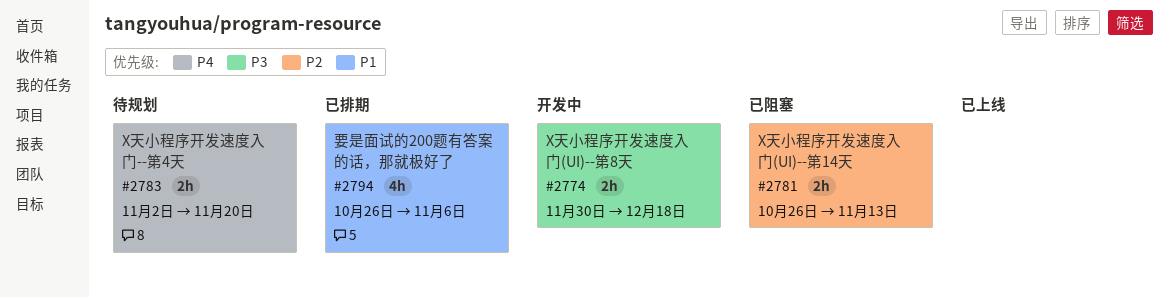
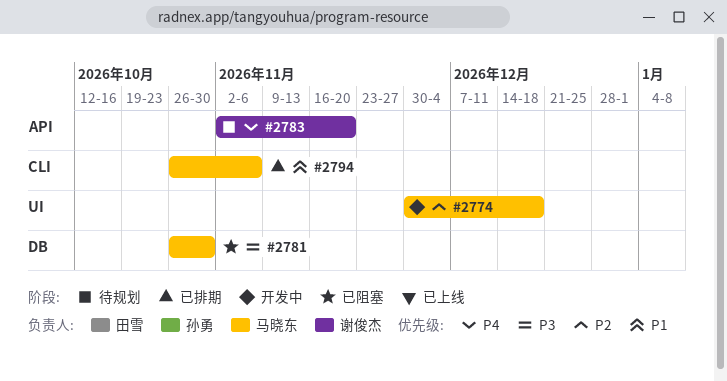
#2774, priority: P3 -> P2
#2781, priority: P2 -> P3
#2781, due: Nov 13 -> Oct 30

